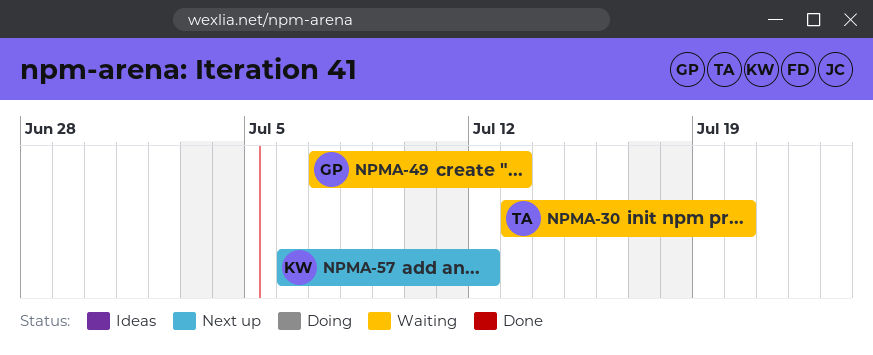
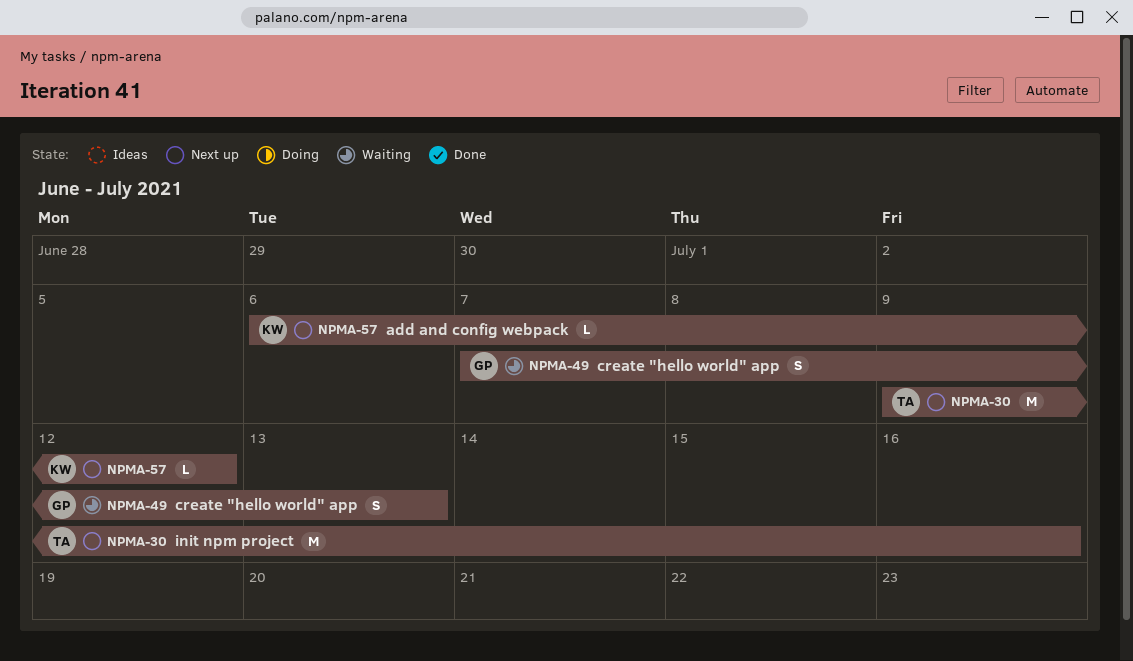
NPMA-30, status: Waiting -> Next up
NPMA-30, start: Jul 13 -> Jul 9
NPMA-30, due: Jul 20 -> Jul 16

